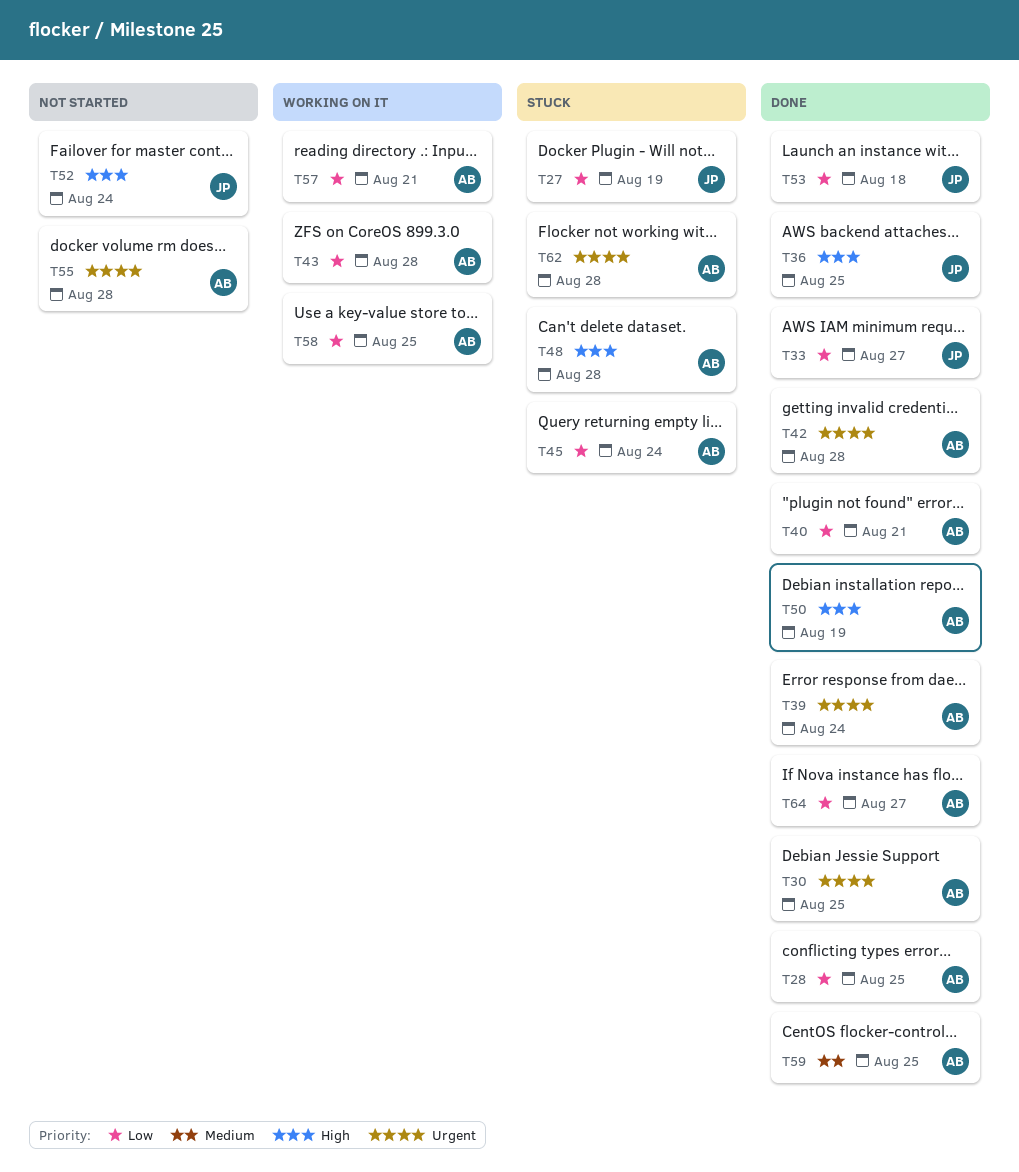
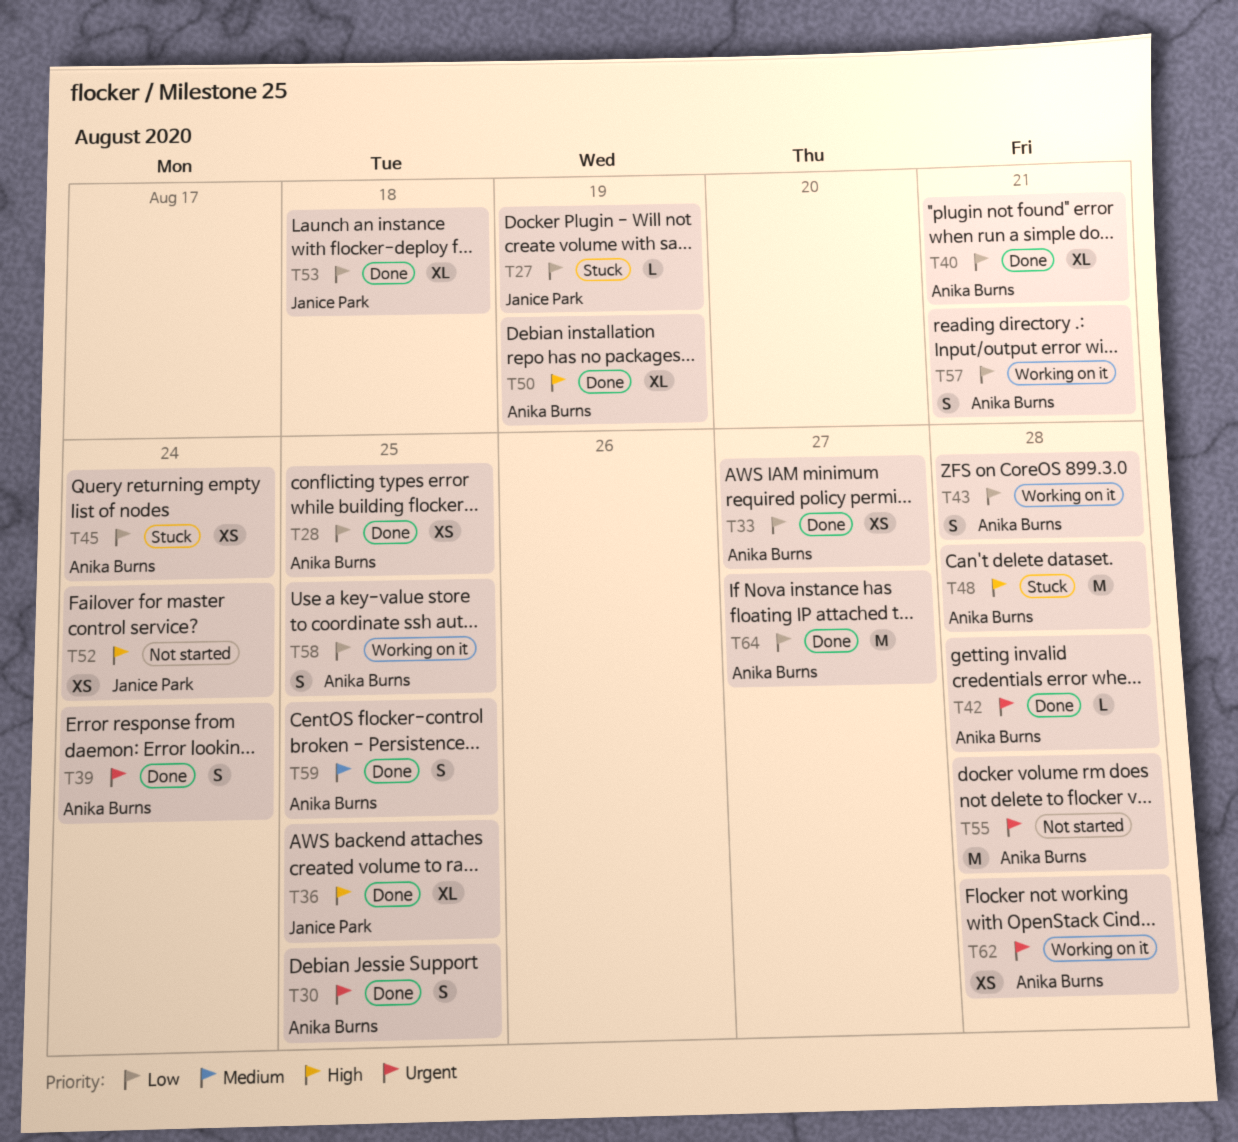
T33, owner: Janice Park -> Anika Burns
T62, status: Stuck -> Working on it

